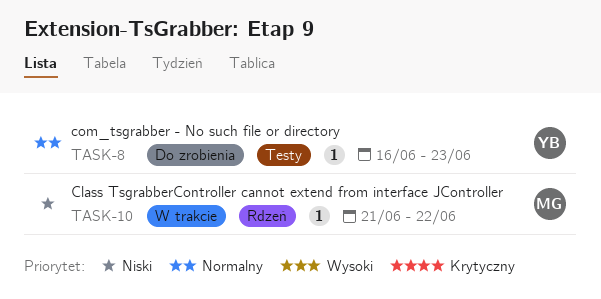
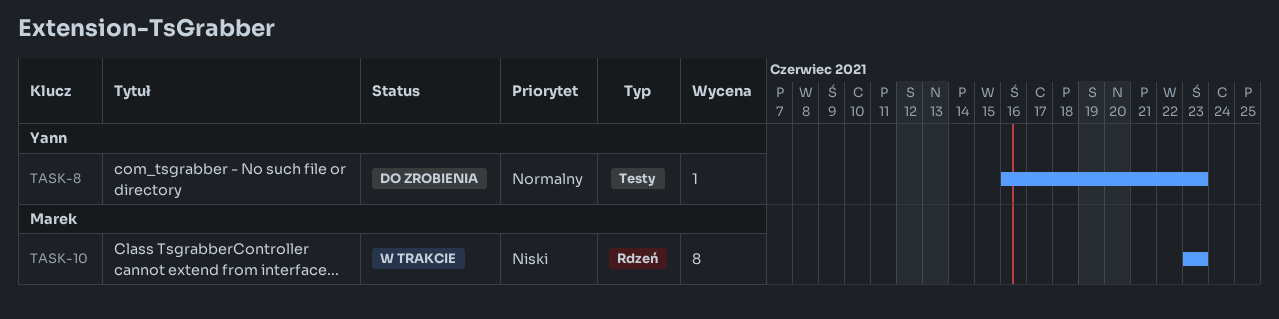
TASK-10, estimate: 1 -> 8
TASK-10, start: Jun 21 -> Jun 23
TASK-10, due: Jun 22 -> Jun 23

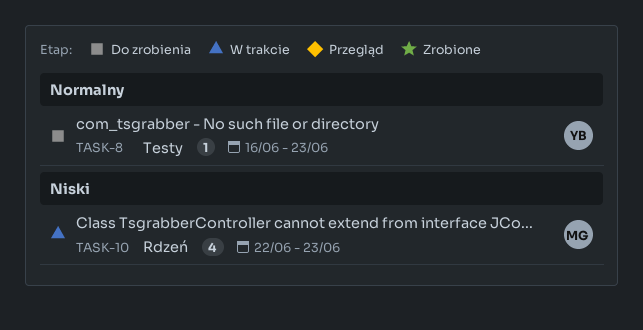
TASK-10, estimate: 8 -> 4
TASK-10, start: Jun 23 -> Jun 22

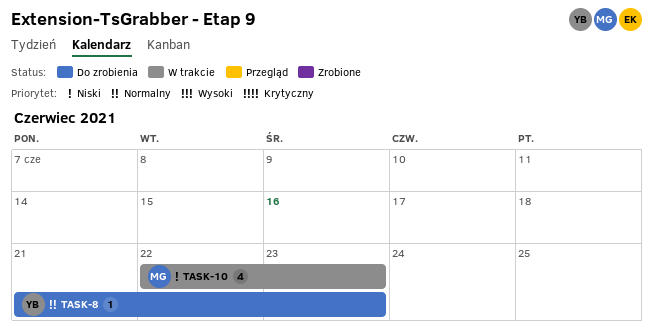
TASK-8, start: Jun 16 -> Jun 21

